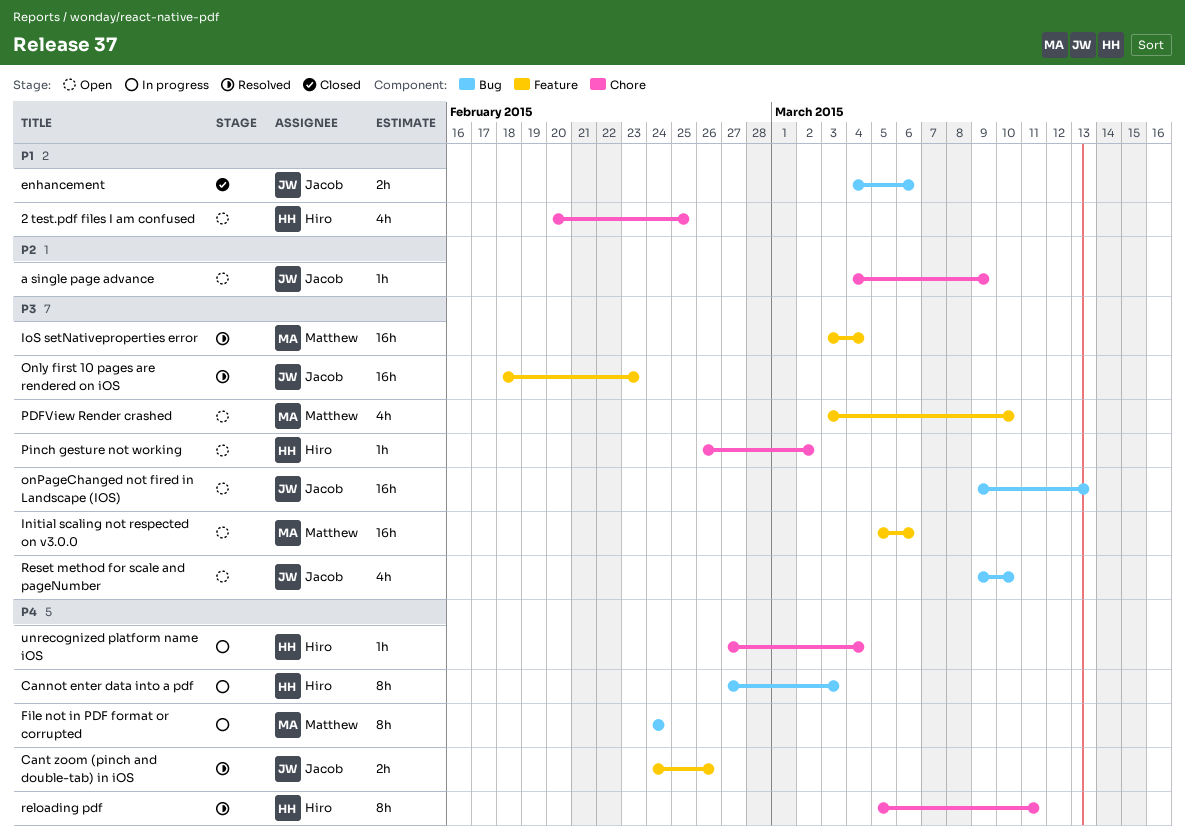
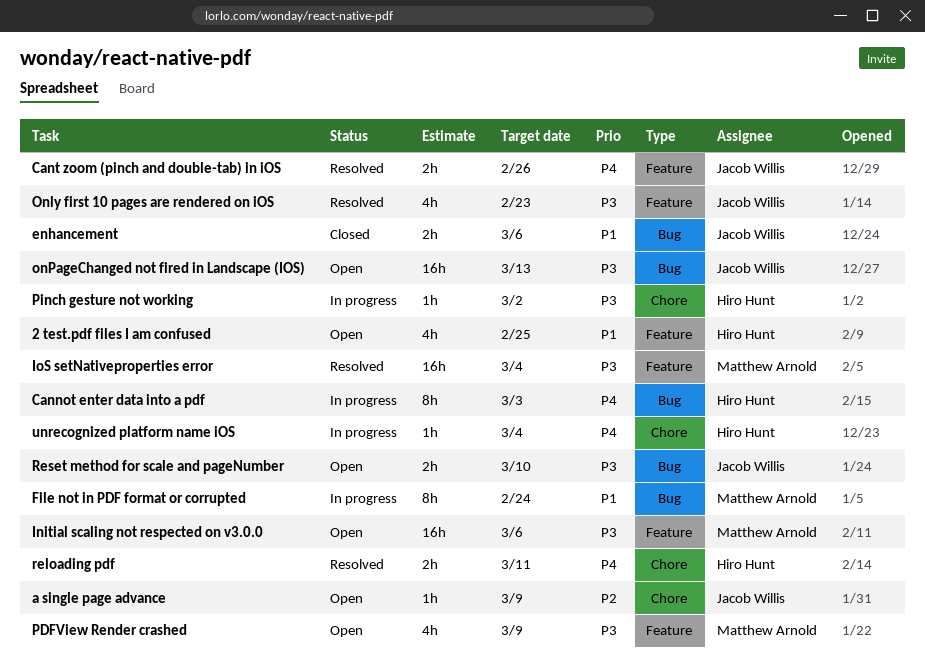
2 test.pdf files I am confused, label: Chore -> Feature
File not in PDF format or corrupted, priority: P4 -> P1
Only first 10 pages are rendered on iOS, estimate: 16h -> 4h
PDFView Render crashed, due: Mar 10 -> Mar 9
Pinch gesture not working, status: Open -> In progress
reloading pdf, estimate: 8h -> 2h
Reset method for scale and pageNumber, estimate: 4h -> 2h

